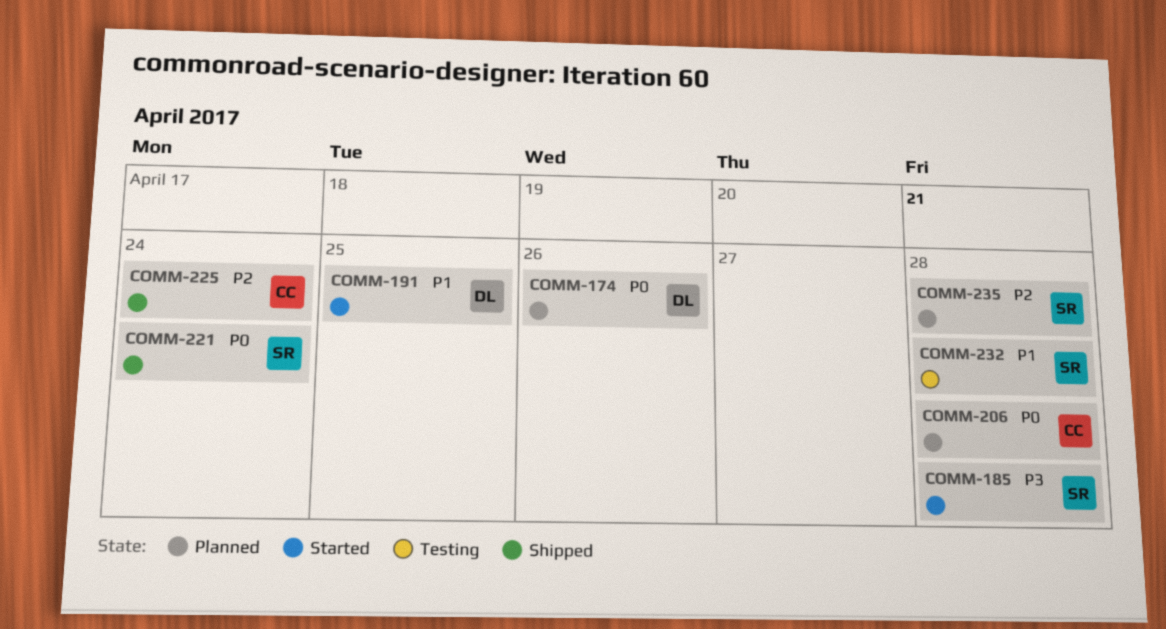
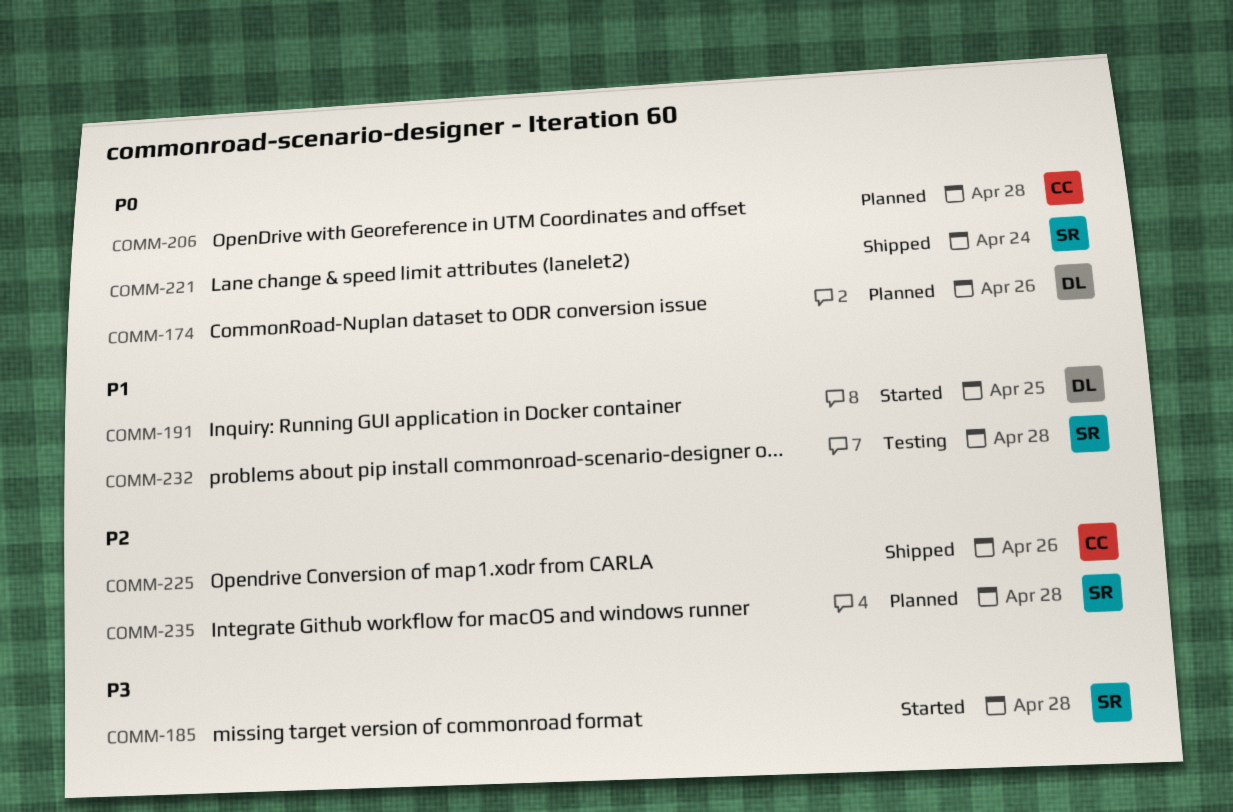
COMM-225, due: Apr 24 -> Apr 26

